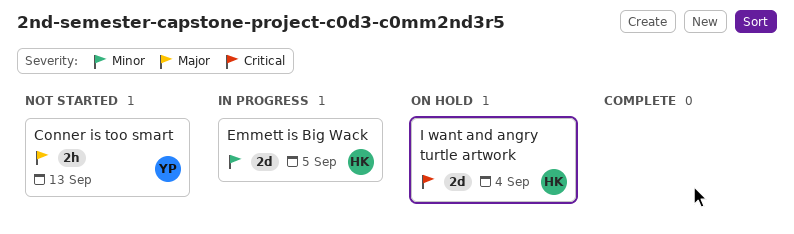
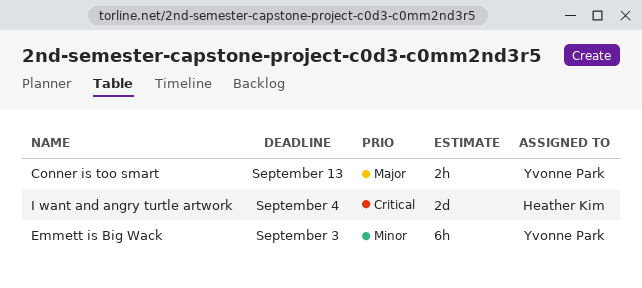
Emmett is Big Wack, owner: Heather Kim -> Yvonne Park
Emmett is Big Wack, estimate: 2d -> 6h
Emmett is Big Wack, due: Sep 5 -> Sep 3

